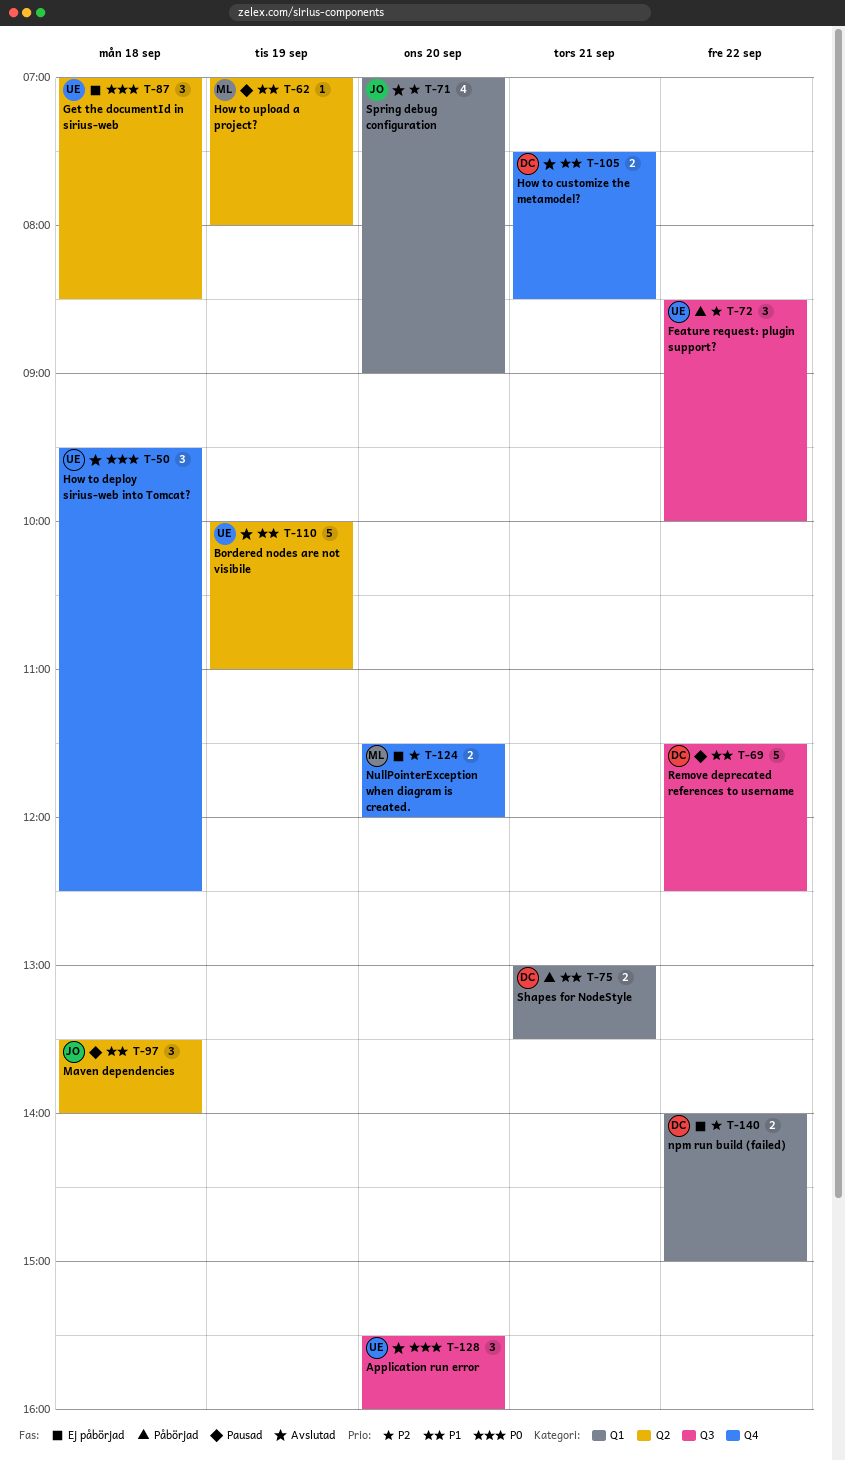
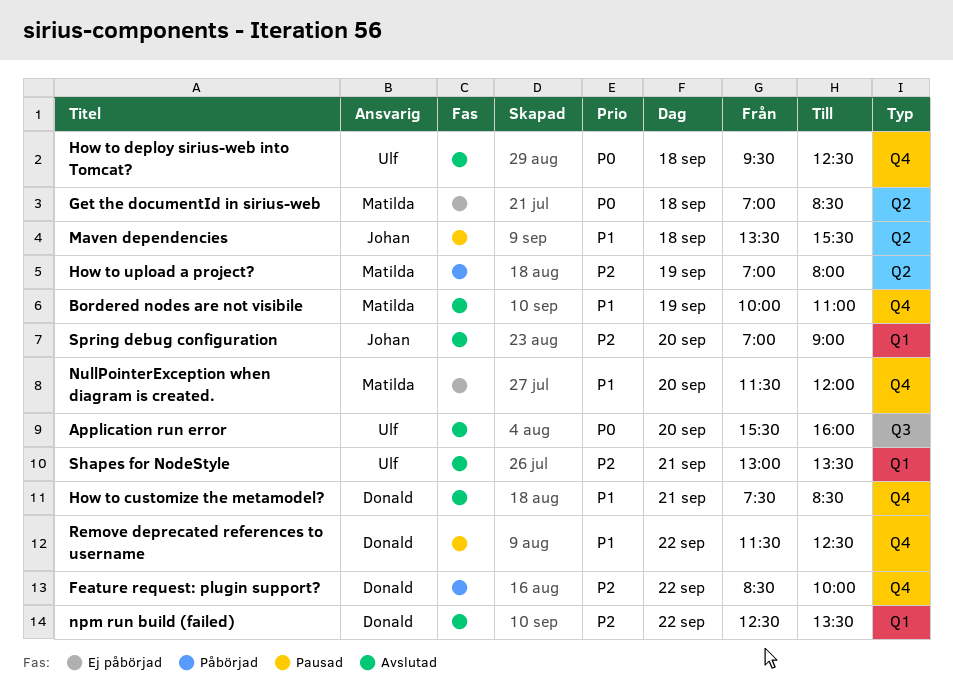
Bordered nodes are not visibile, owner: Ulf -> Matilda
Bordered nodes are not visibile, label: Q2 -> Q4
Feature request: plugin support?, owner: Ulf -> Donald
Feature request: plugin support?, label: Q3 -> Q4
Get the documentId in sirius-web, owner: Ulf -> Matilda
How to upload a project?, status: Pausad -> Påbörjad
How to upload a project?, priority: P1 -> P2
Maven dependencies, ends: 14:00 -> 15:30
npm run build (failed), status: Ej påbörjad -> Avslutad
npm run build (failed), begins: 14:00 -> 12:30
npm run build (failed), ends: 15:00 -> 13:30
NullPointerException when diagram is created., priority: P2 -> P1
Remove deprecated references to username, label: Q3 -> Q4
Shapes for NodeStyle, status: Påbörjad -> Avslutad
Shapes for NodeStyle, owner: Donald -> Ulf
Shapes for NodeStyle, priority: P1 -> P2

